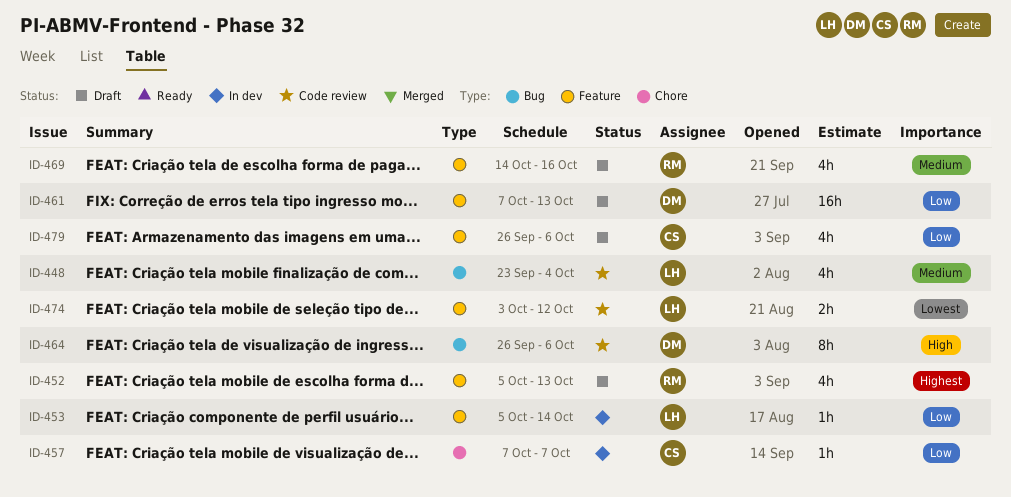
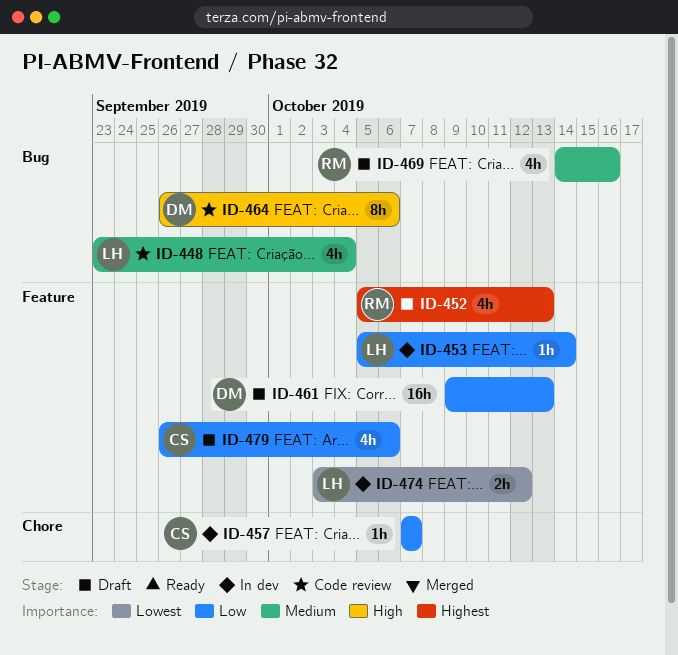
ID-461, start: Oct 7 -> Oct 9
ID-469, label: Feature -> Bug
ID-474, status: Code review -> In dev

